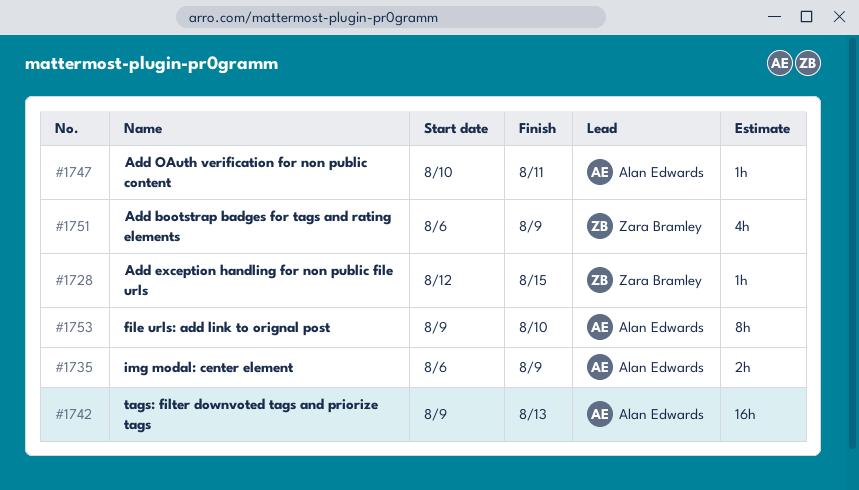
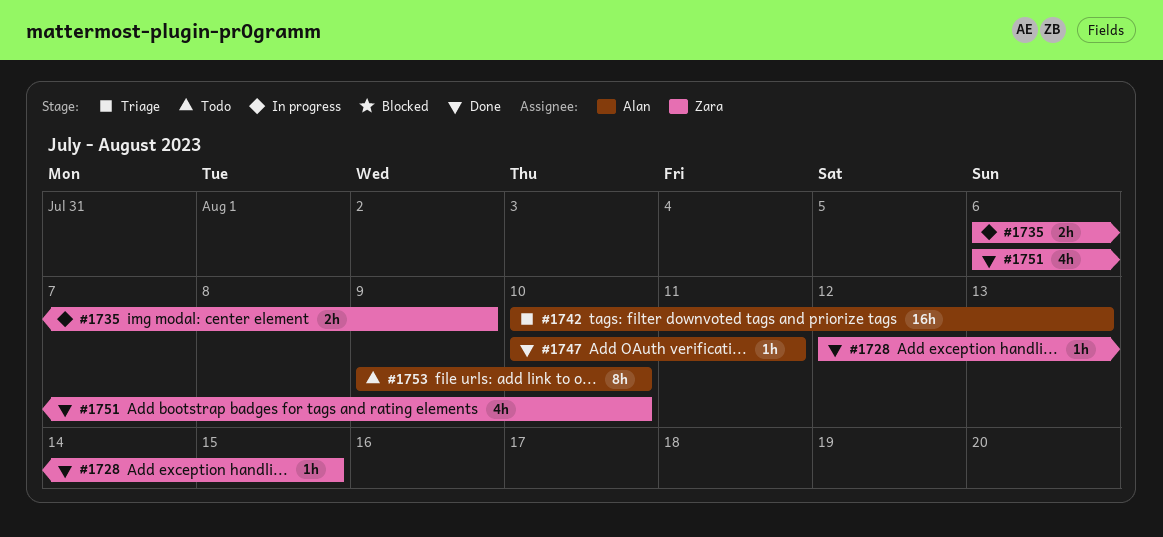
#1735, owner: Alan Edwards -> Zara Bramley
#1742, start: Aug 9 -> Aug 10
#1751, due: Aug 9 -> Aug 10

